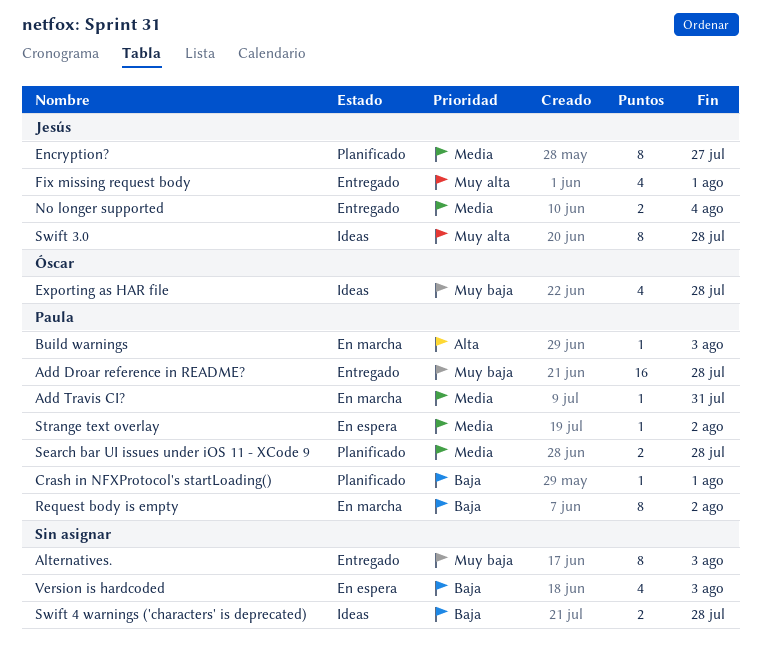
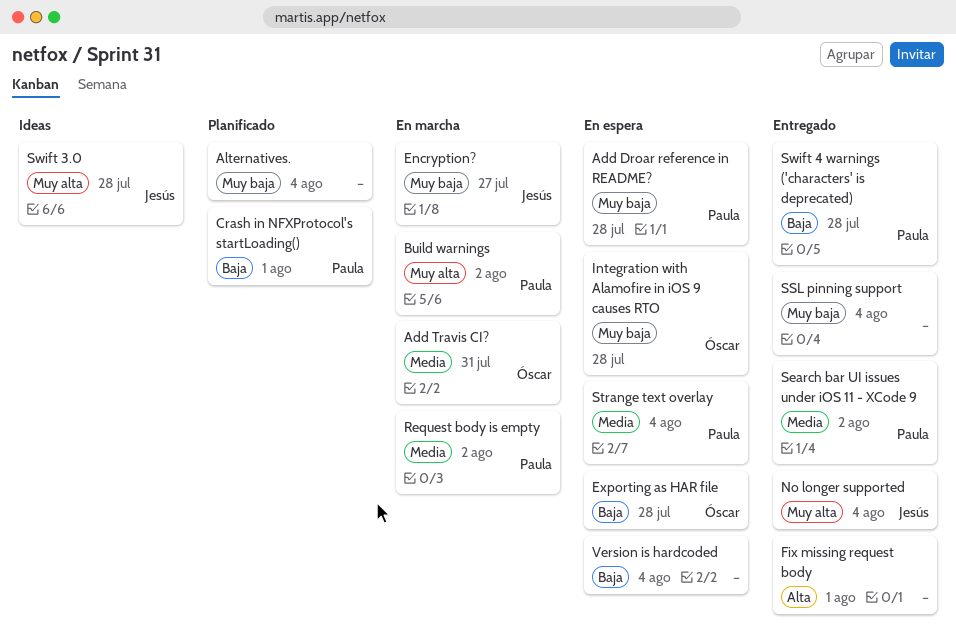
Add Droar reference in README?, status: Entregado -> En espera
Add Travis CI?, owner: Paula -> Óscar
Alternatives., status: Entregado -> Planificado
Alternatives., due: Aug 3 -> Aug 4
Build warnings, priority: Alta -> Muy alta
Build warnings, due: Aug 3 -> Aug 2
Encryption?, status: Planificado -> En marcha
Encryption?, priority: Media -> Muy baja
Exporting as HAR file, status: Ideas -> En espera
Exporting as HAR file, priority: Muy baja -> Baja
Fix missing request body, owner: Jesús -> none
Fix missing request body, priority: Muy alta -> Alta
Integration with Alamofire in iOS 9 causes RTO: none -> present
No longer supported, priority: Media -> Muy alta
Request body is empty, priority: Baja -> Media
Search bar UI issues under iOS 11 - XCode 9, status: Planificado -> Entregado
Search bar UI issues under iOS 11 - XCode 9, due: Jul 28 -> Aug 2
SSL pinning support: none -> present
Strange text overlay, due: Aug 2 -> Aug 4
Swift 4 warnings ('characters' is deprecated), status: Ideas -> Entregado
Swift 4 warnings ('characters' is deprecated), owner: none -> Paula
Version is hardcoded, due: Aug 3 -> Aug 4

